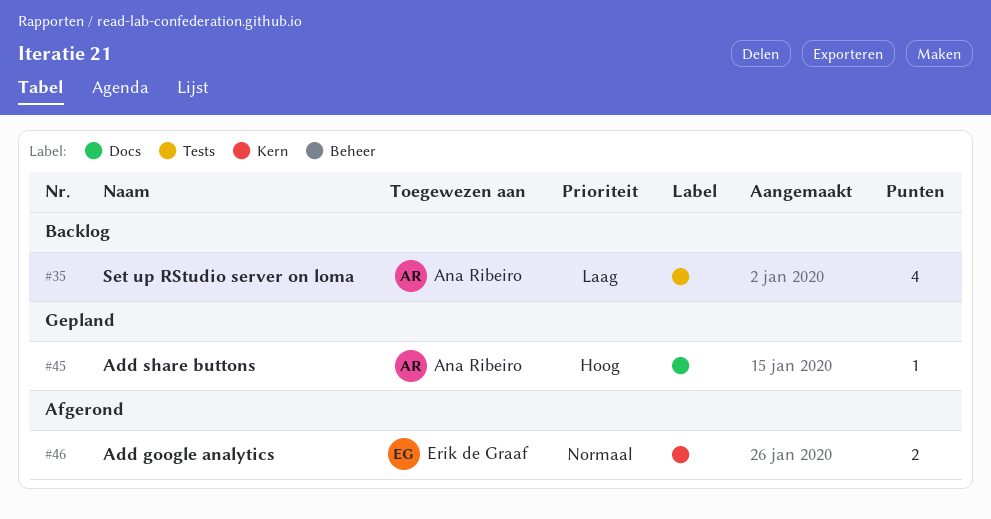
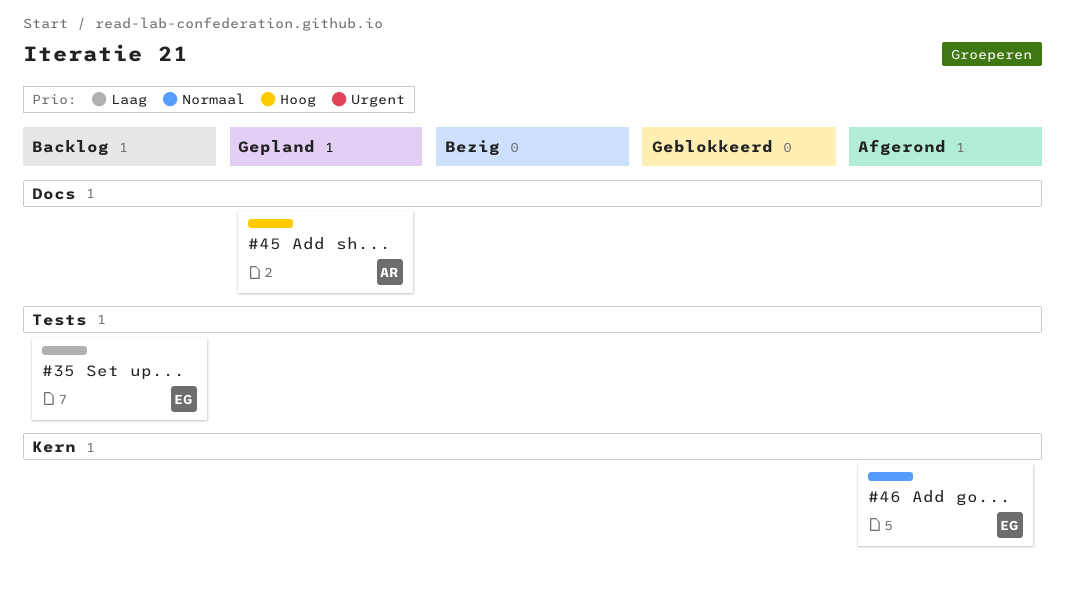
#35, owner: Ana Ribeiro -> Erik de Graaf

